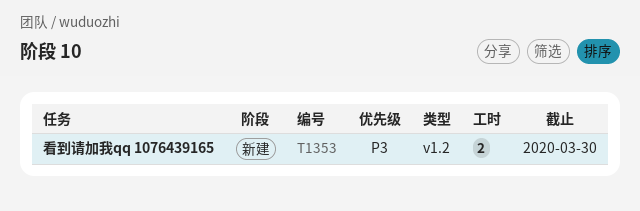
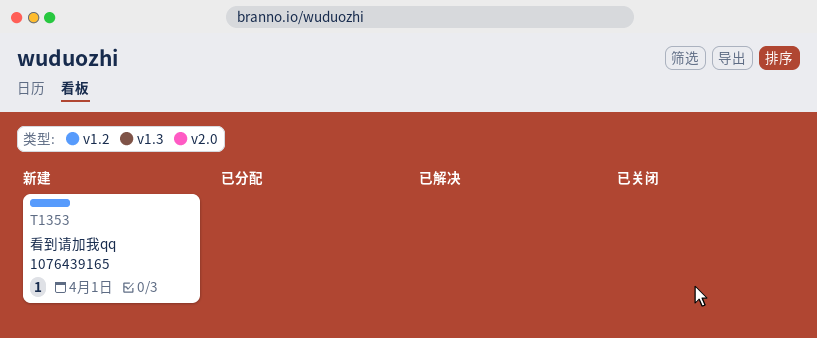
T1353, estimate: 2 -> 1
T1353, due: Mar 30 -> Apr 1

